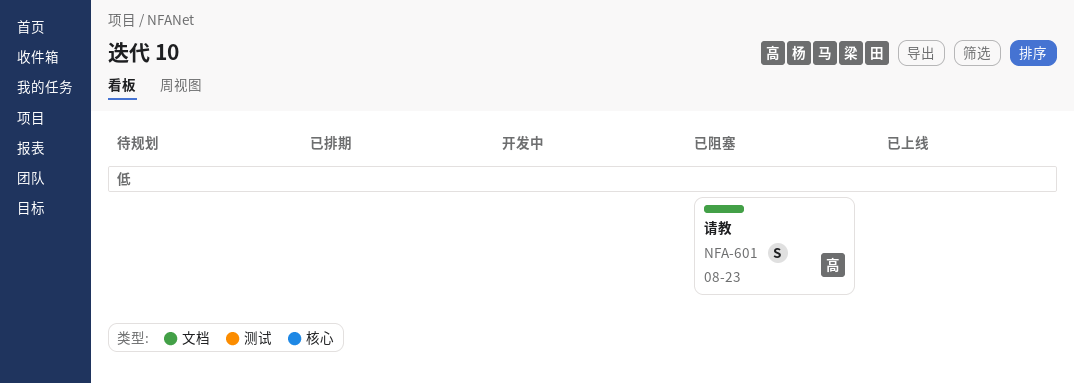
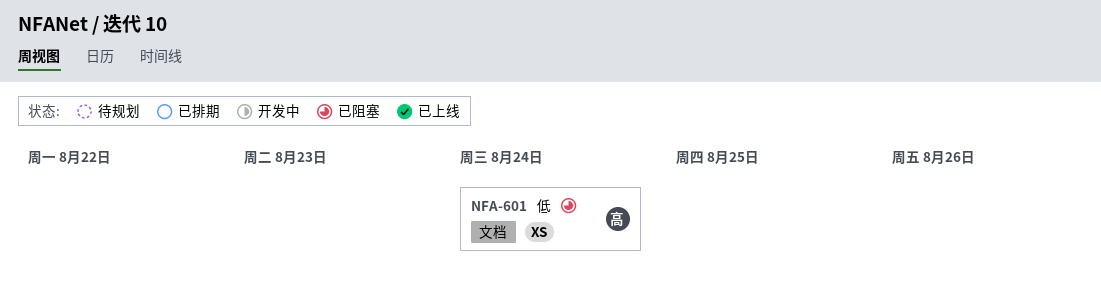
NFA-601, estimate: S -> XS
NFA-601, due: Aug 23 -> Aug 24

